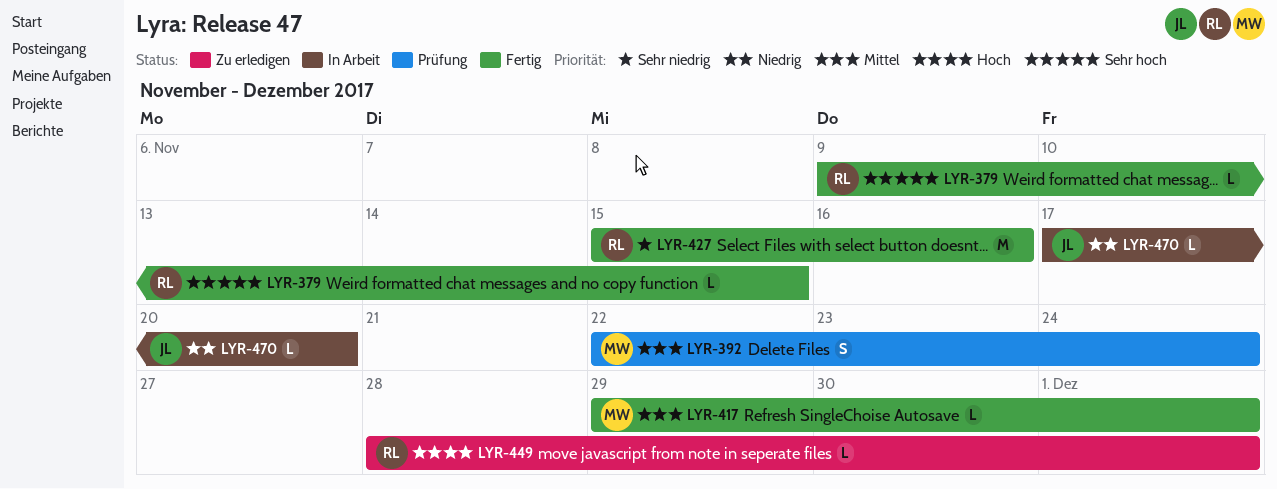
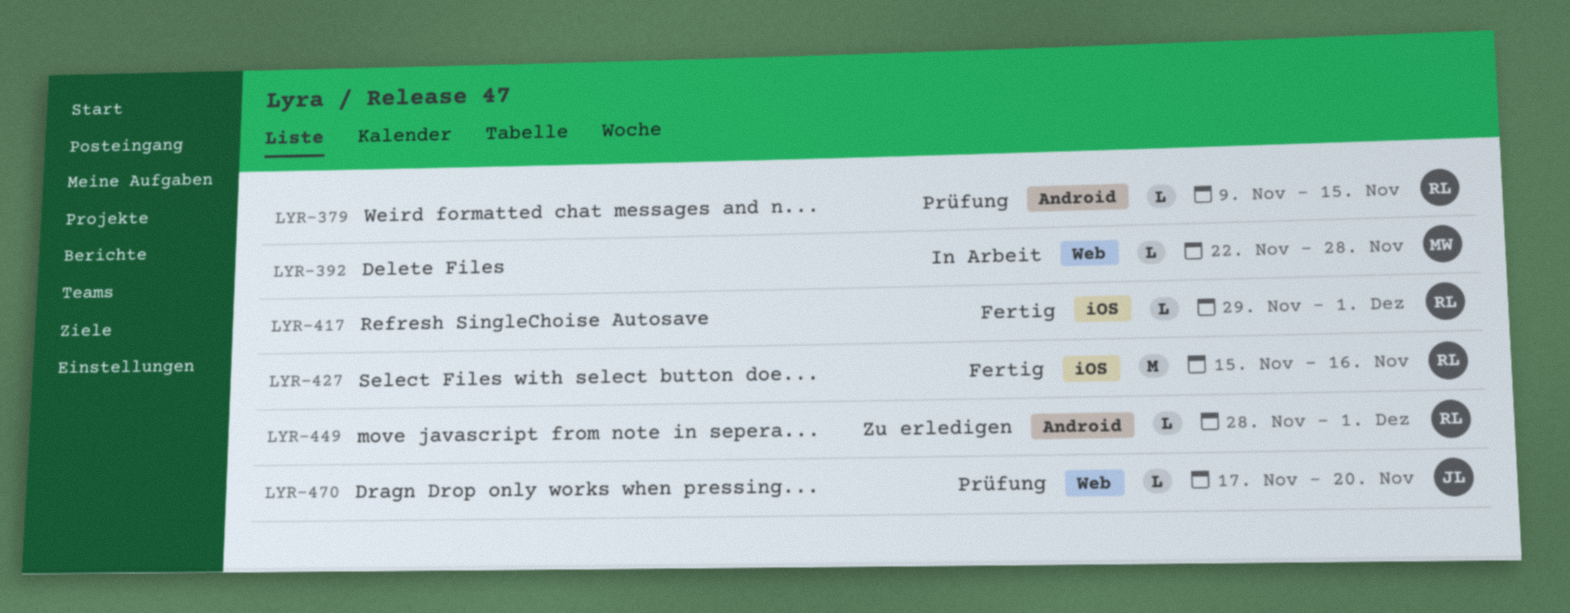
LYR-379, status: Fertig -> Prüfung
LYR-392, status: Prüfung -> In Arbeit
LYR-392, estimate: S -> L
LYR-392, due: Nov 24 -> Nov 28
LYR-417, owner: MW -> RL
LYR-470, status: In Arbeit -> Prüfung

